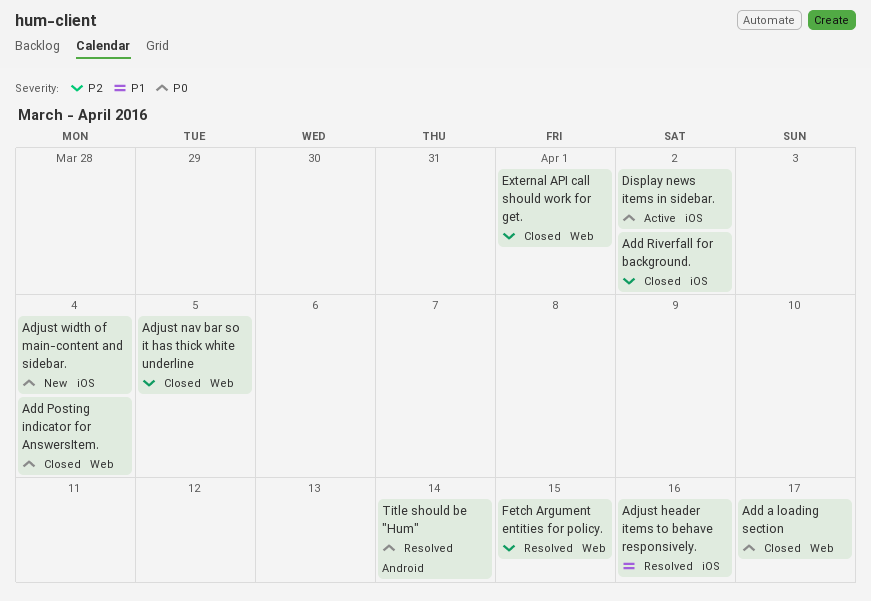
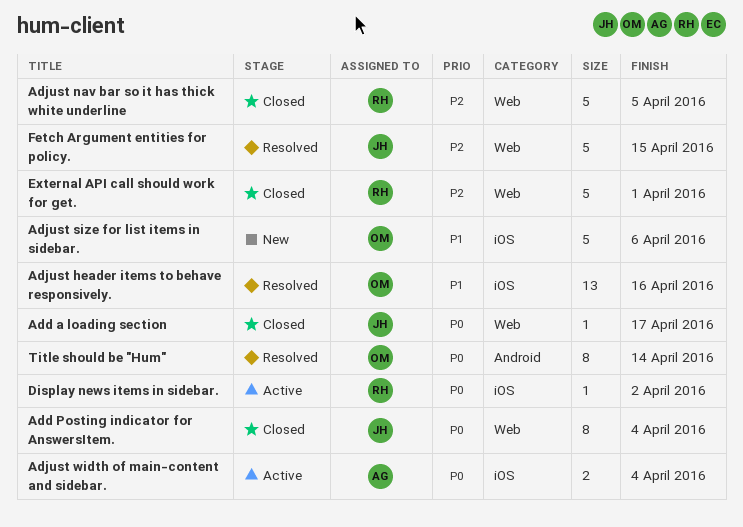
Add Riverfall for background.: present -> none
Adjust size for list items in sidebar.: none -> present
Adjust width of main-content and sidebar., status: New -> Active

